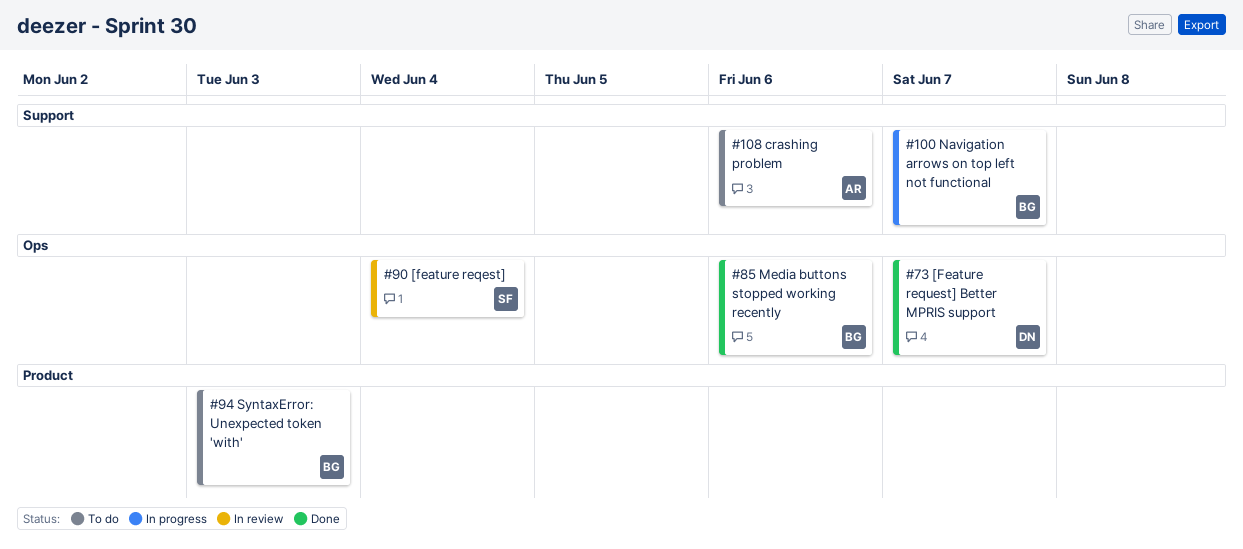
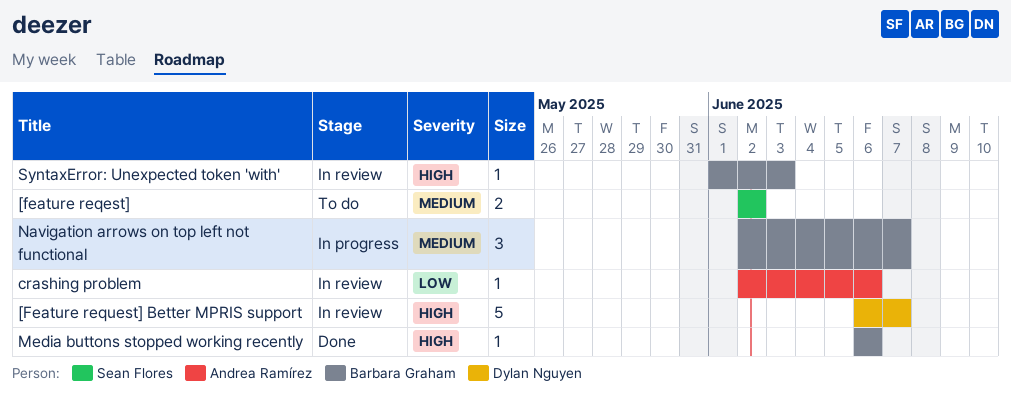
[feature reqest], status: In review -> To do
[feature reqest], due: Jun 4 -> Jun 2
[Feature request] Better MPRIS support, status: Done -> In review
crashing problem, status: To do -> In review
SyntaxError: Unexpected token 'with', status: To do -> In review

